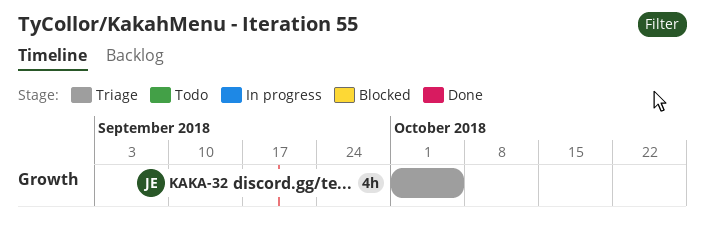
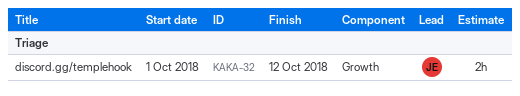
KAKA-32, estimate: 4h -> 2h
KAKA-32, due: Oct 5 -> Oct 12

